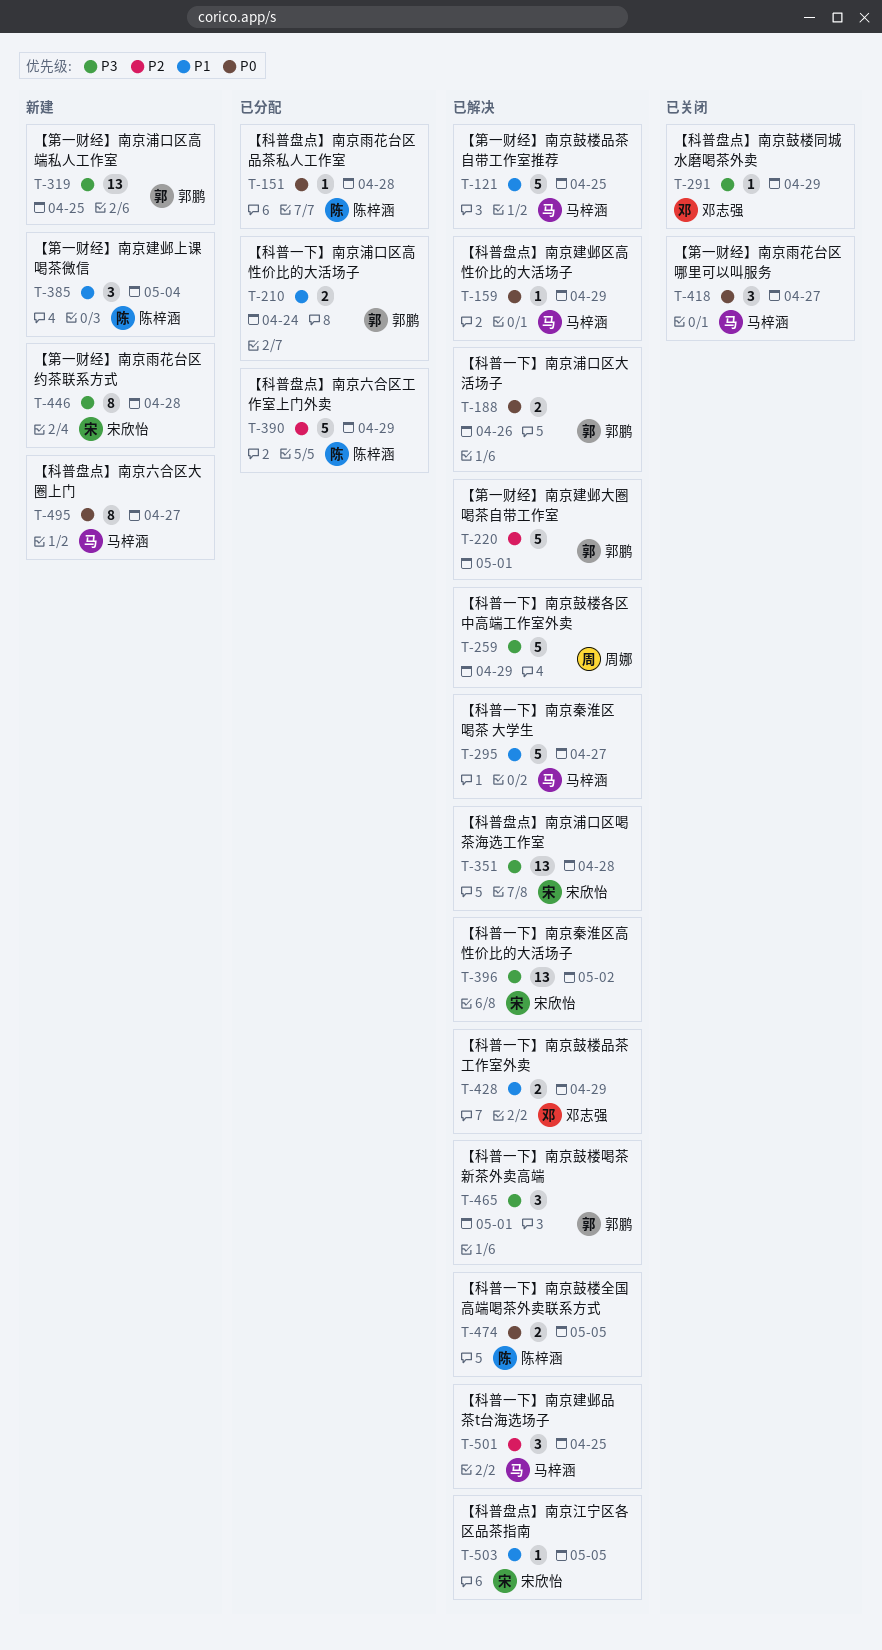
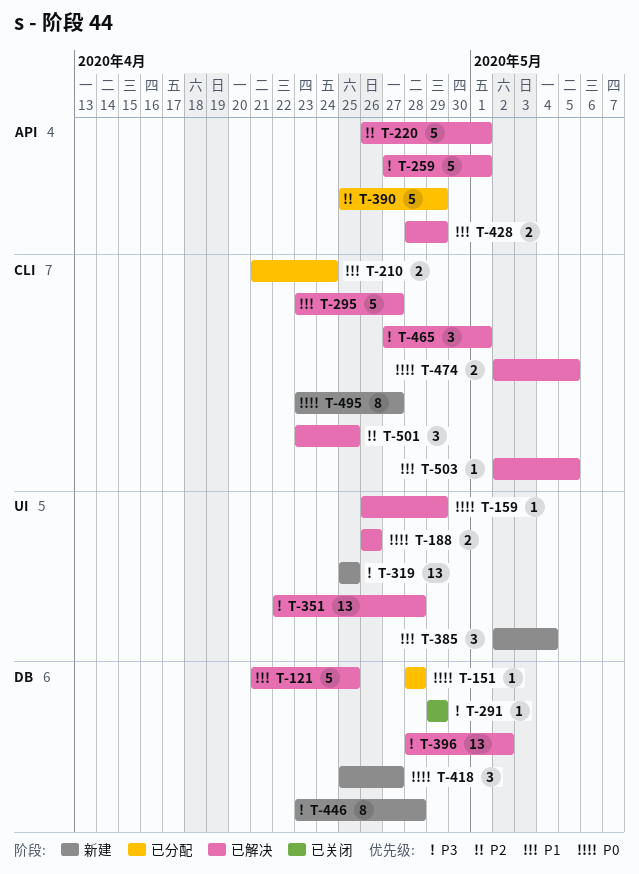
T-259, due: Apr 29 -> May 1
T-418, status: 已关闭 -> 新建

